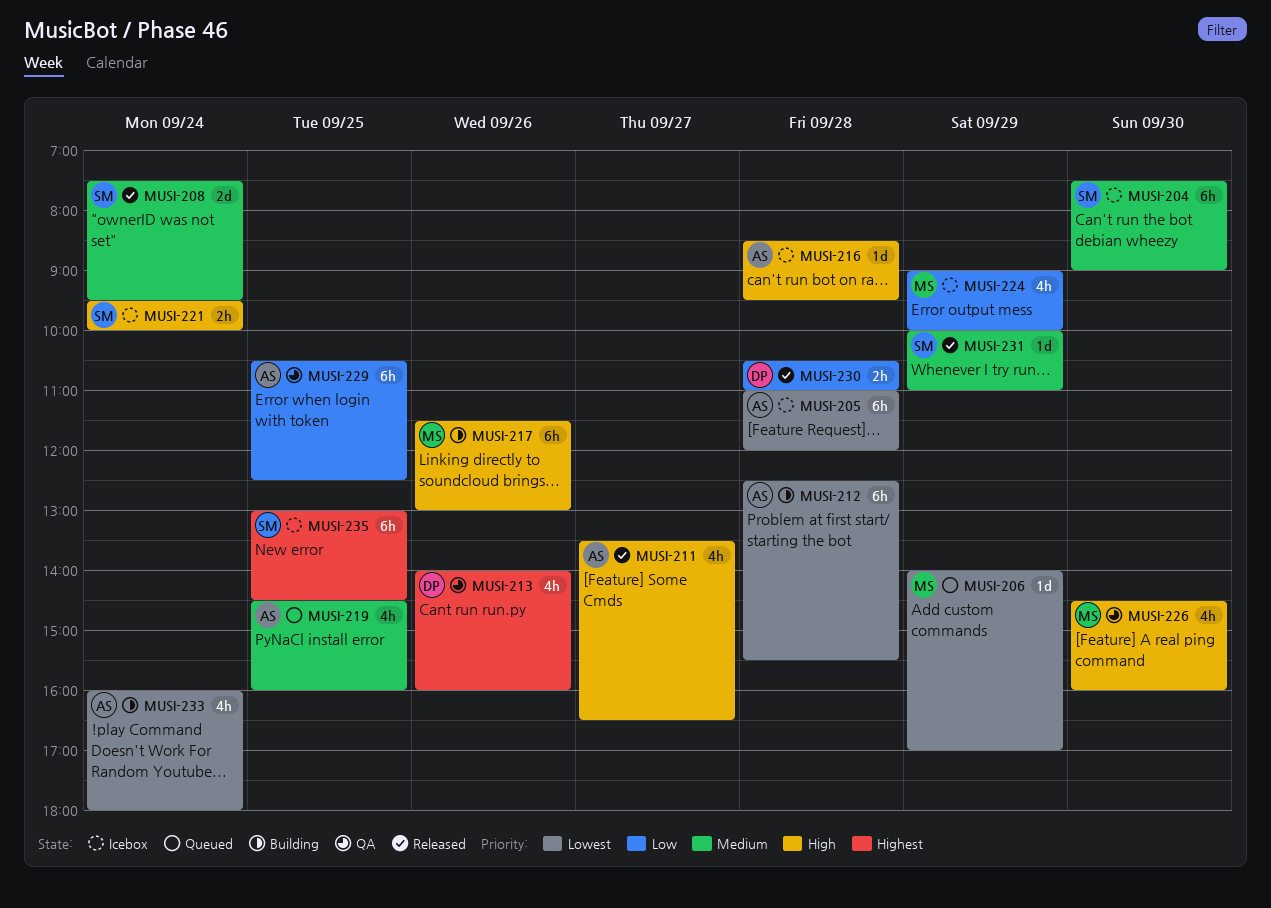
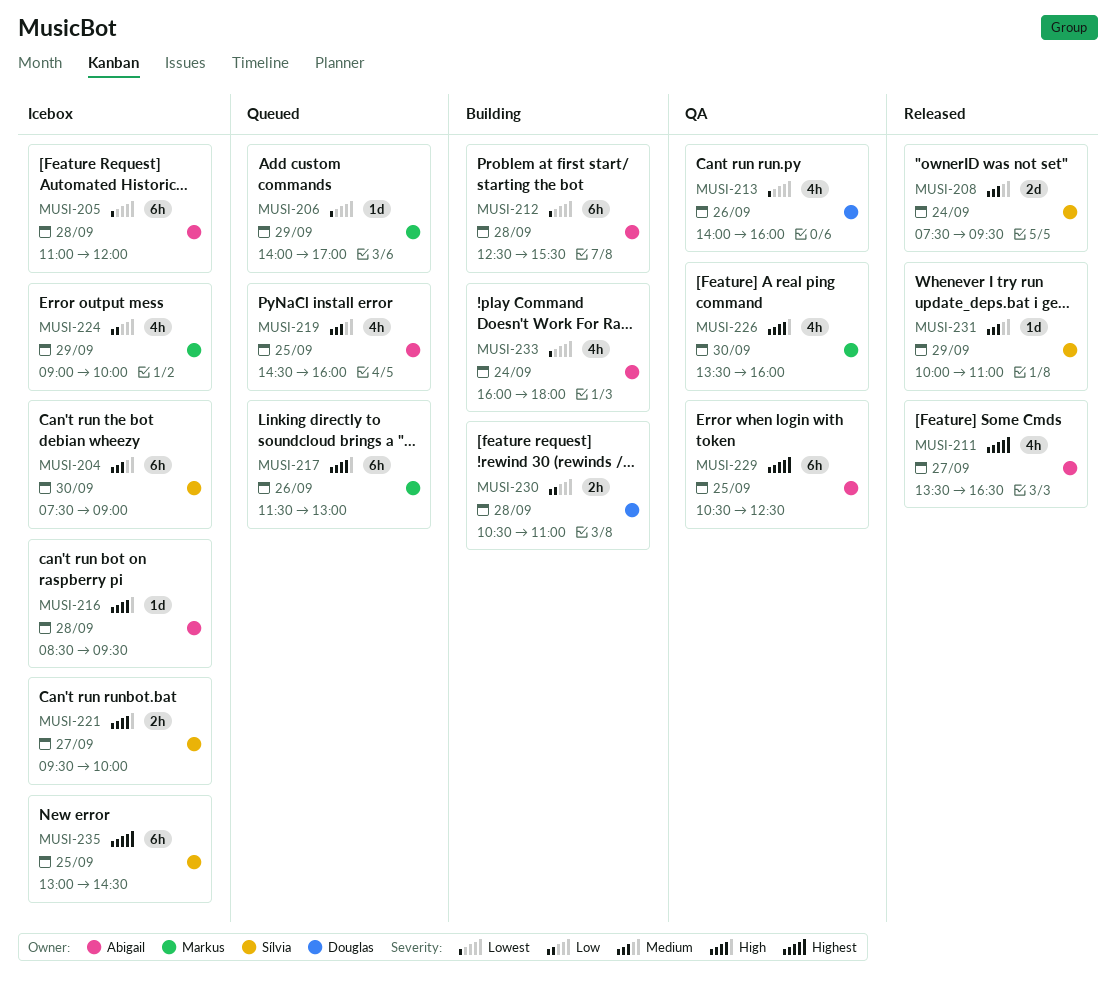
MUSI-211, priority: High -> Highest
MUSI-213, priority: Highest -> Lowest
MUSI-217, status: Building -> Queued
MUSI-221, day: Sep 24 -> Sep 27
MUSI-226, begins: 14:30 -> 13:30
MUSI-229, priority: Low -> Highest
MUSI-230, status: Released -> Building

